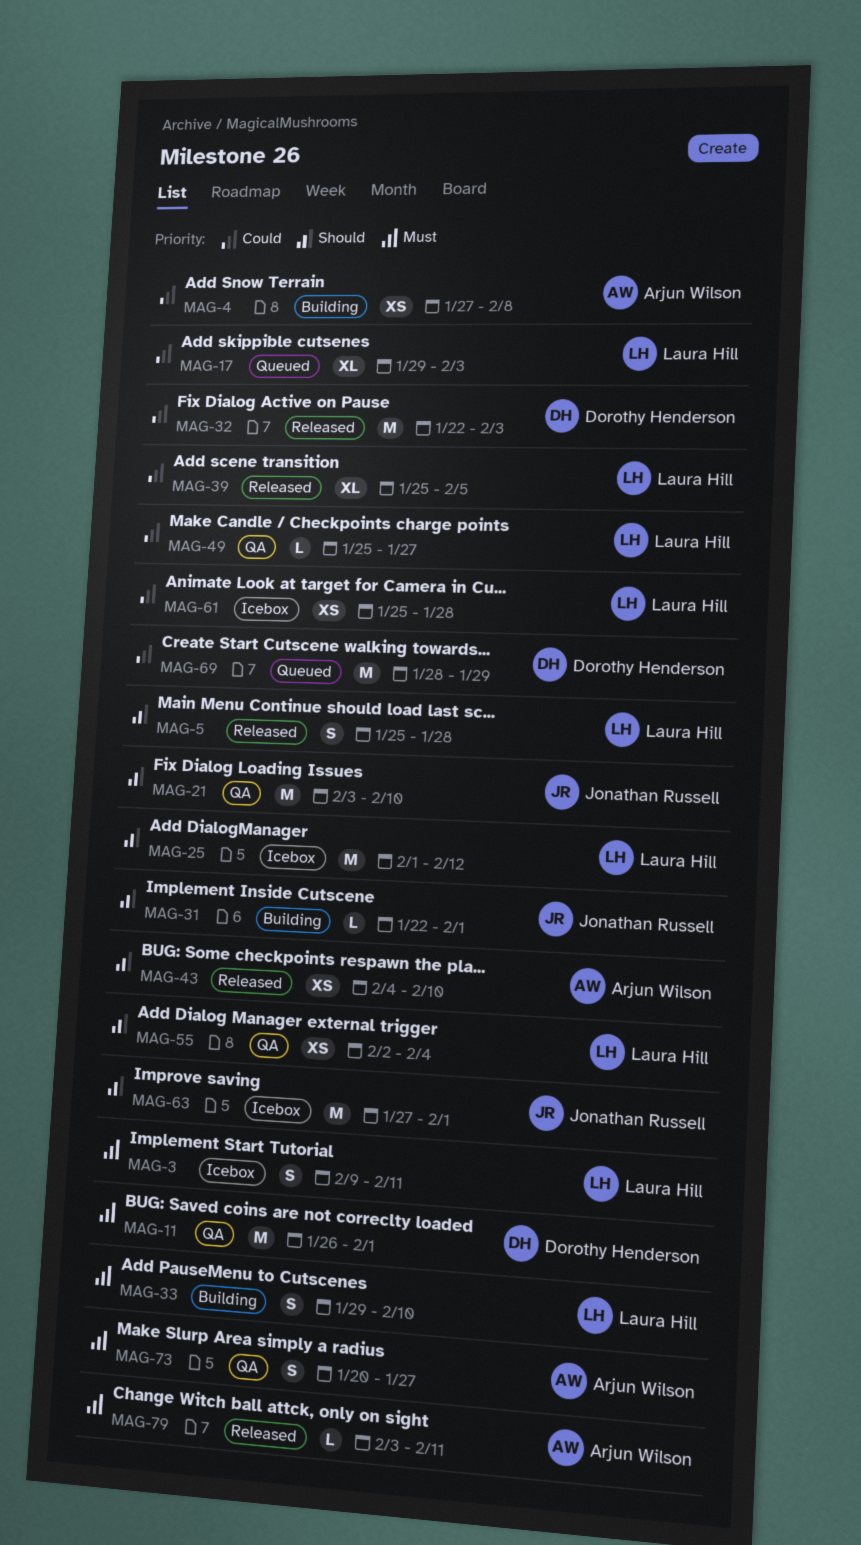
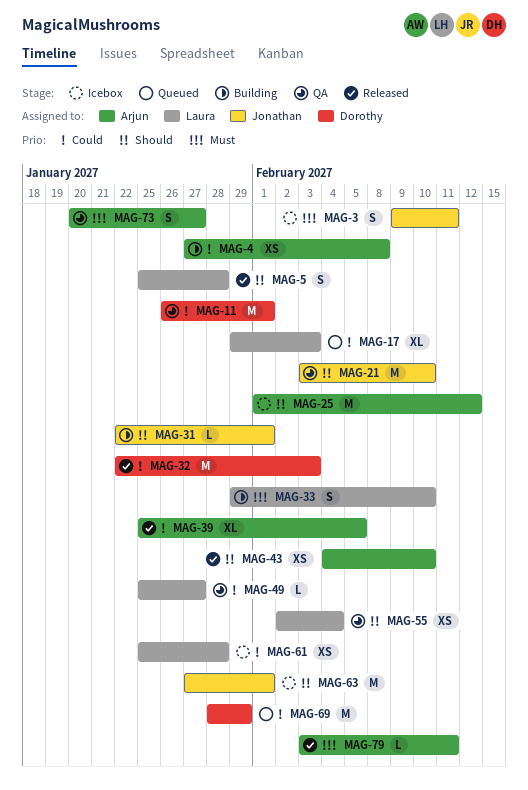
MAG-3, owner: Laura Hill -> Jonathan Russell
MAG-11, priority: Must -> Could
MAG-25, owner: Laura Hill -> Arjun Wilson
MAG-39, owner: Laura Hill -> Arjun Wilson

